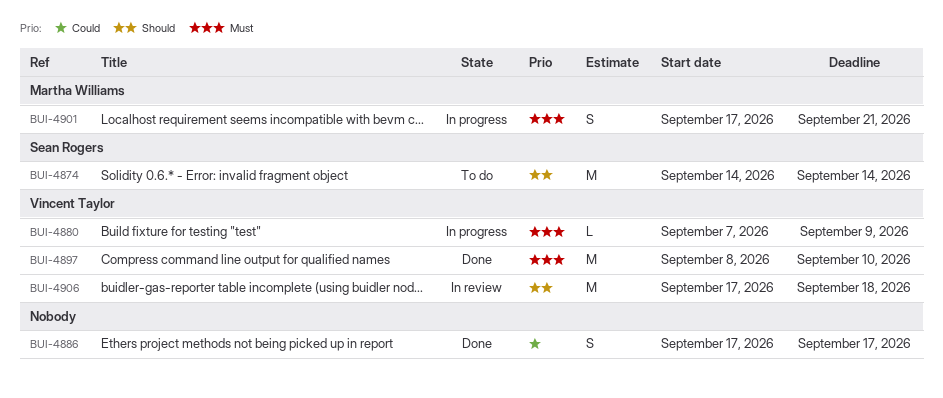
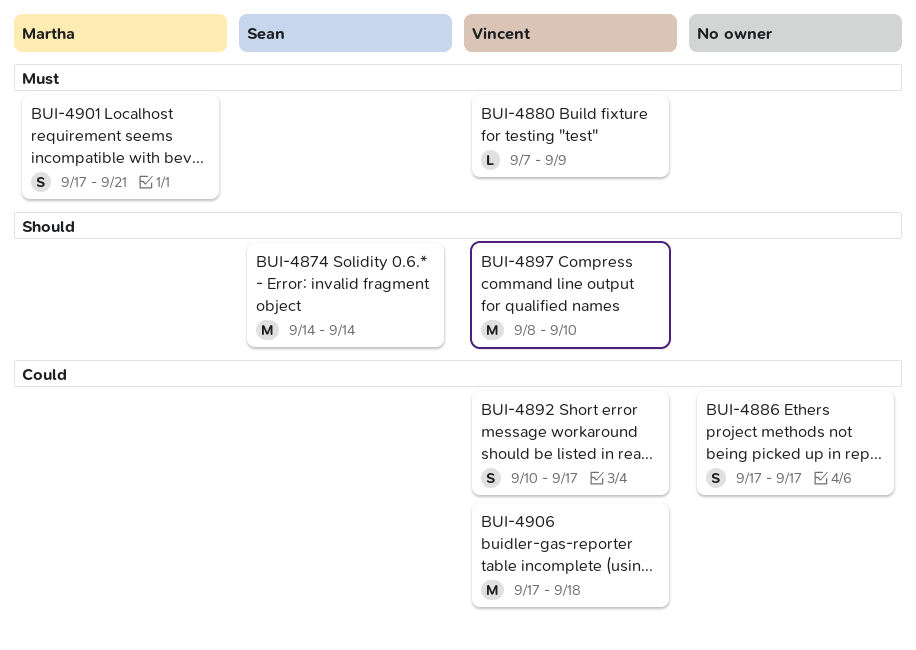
BUI-4892: none -> present
BUI-4897, priority: Must -> Should
BUI-4906, priority: Should -> Could

